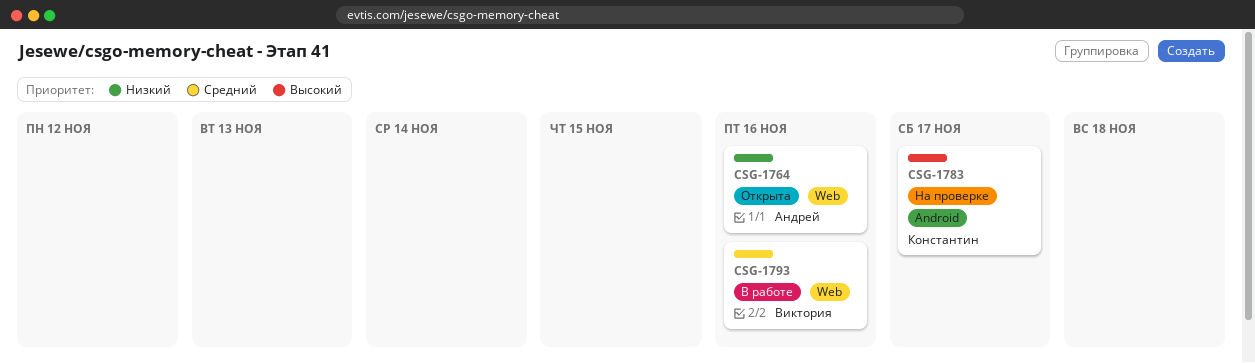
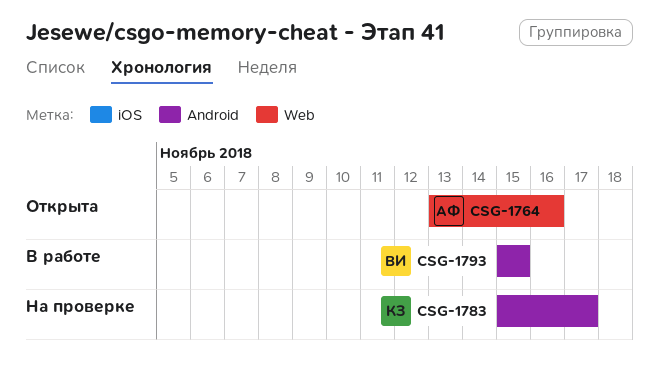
CSG-1793, label: Web -> Android
CSG-1793, due: Nov 16 -> Nov 15

